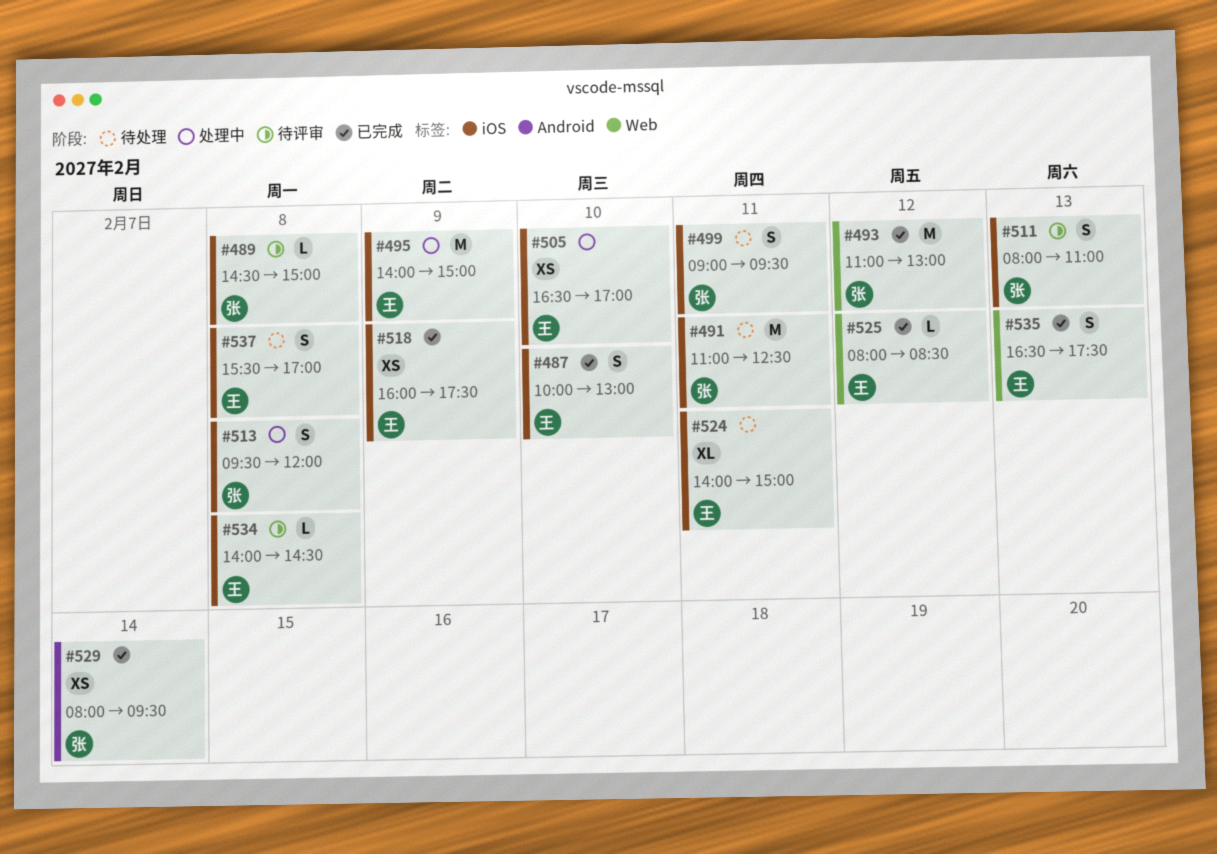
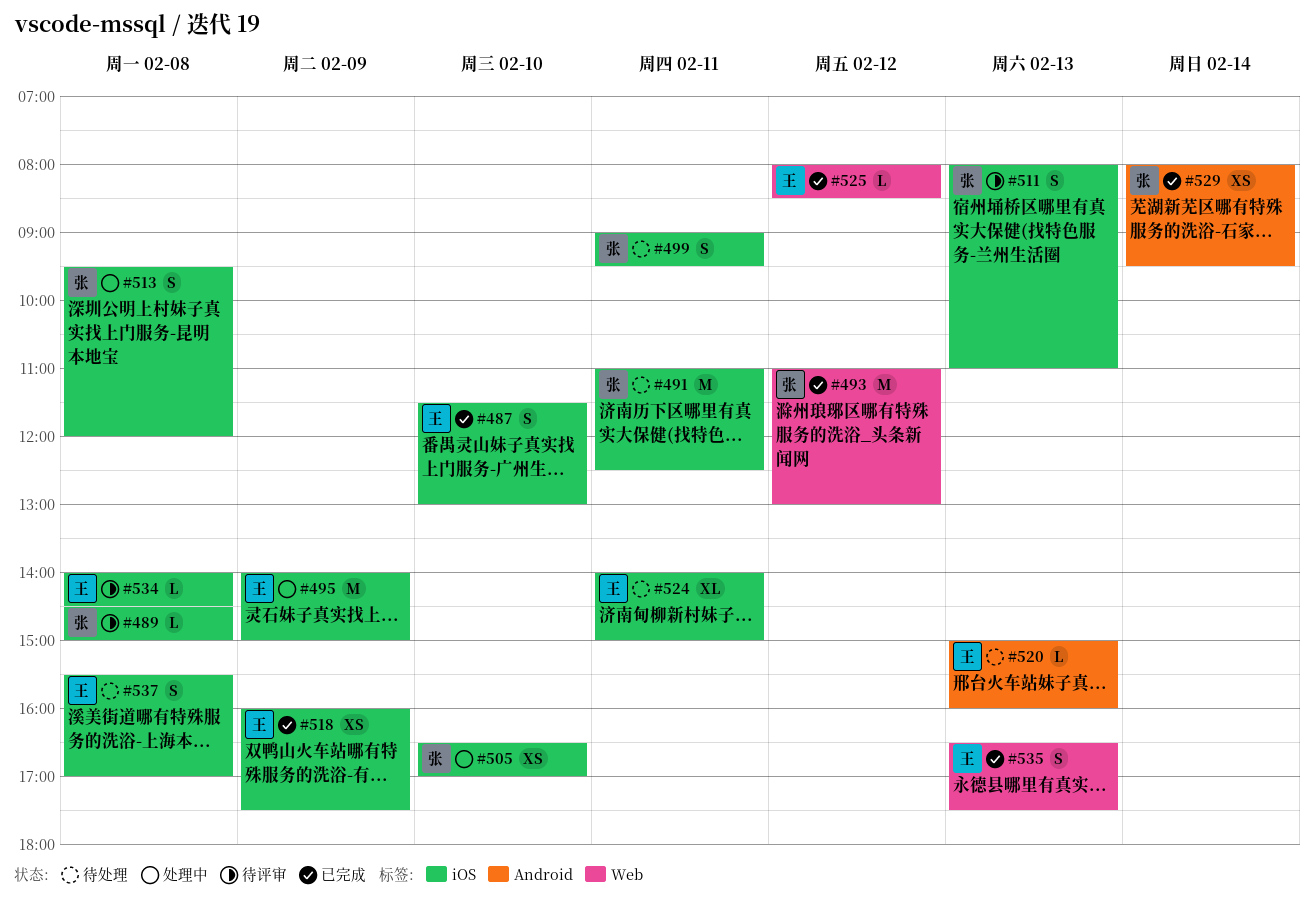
#487, begins: 10:00 -> 11:30
#505, owner: 王 -> 张
#520: none -> present

